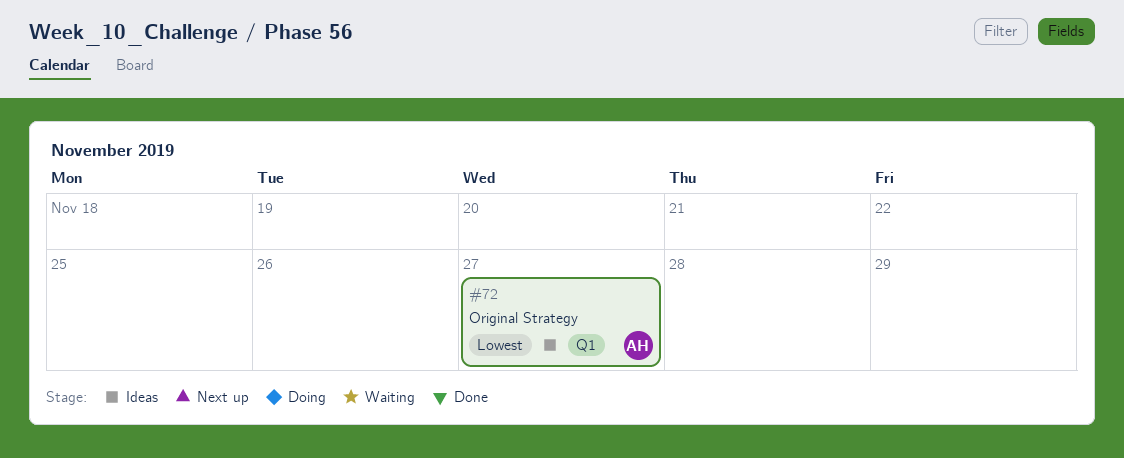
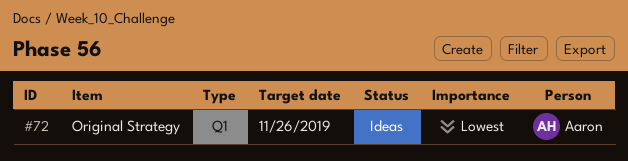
#72, due: Nov 27 -> Nov 26

